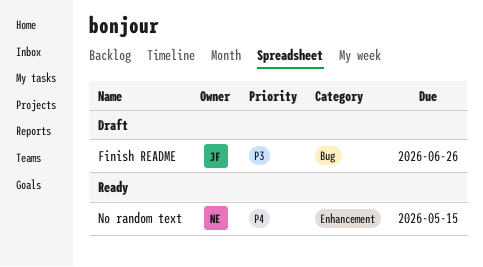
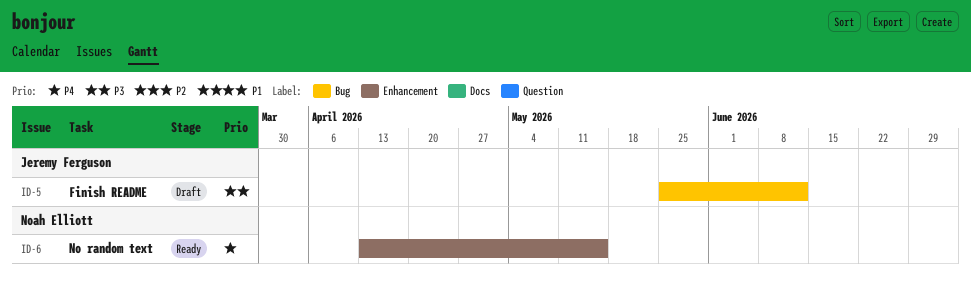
Finish README, due: Jun 26 -> Jun 12

